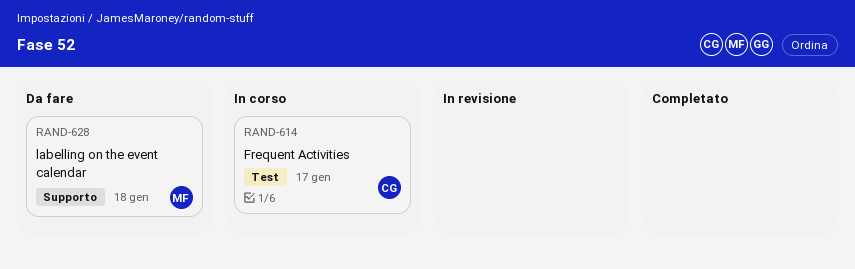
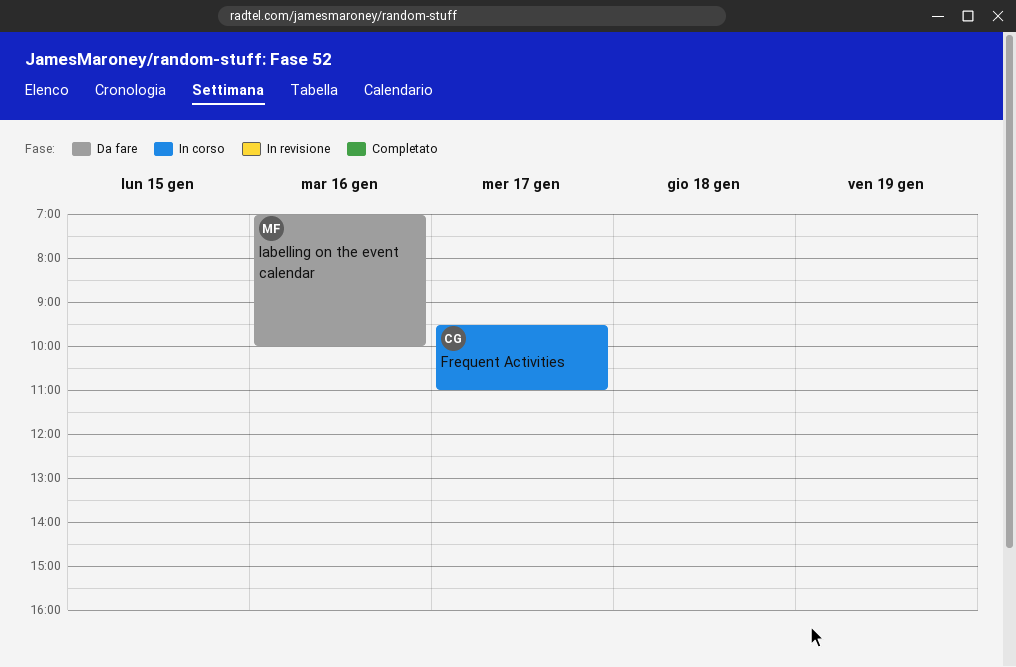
labelling on the event calendar, day: Jan 18 -> Jan 16

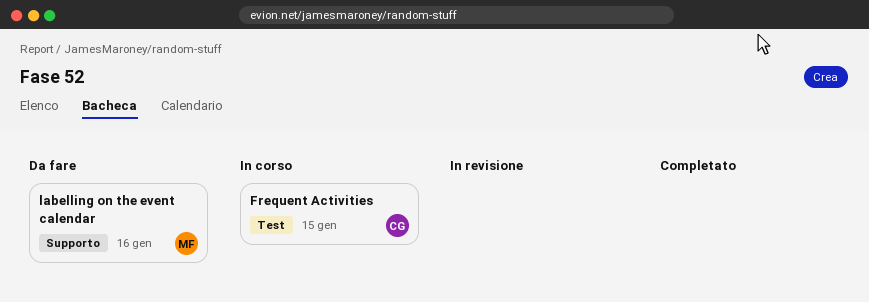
Frequent Activities, day: Jan 17 -> Jan 15

